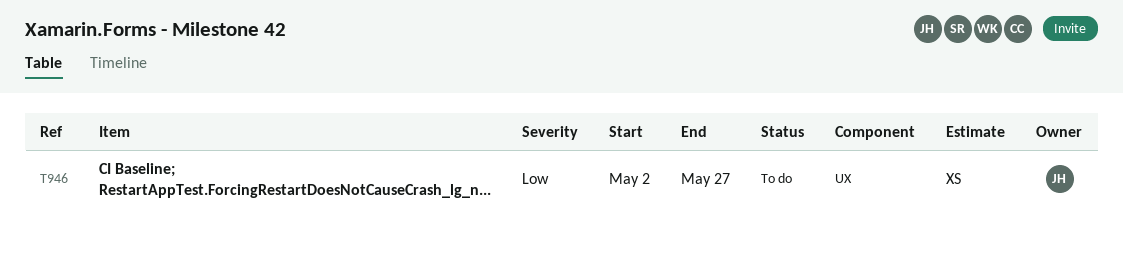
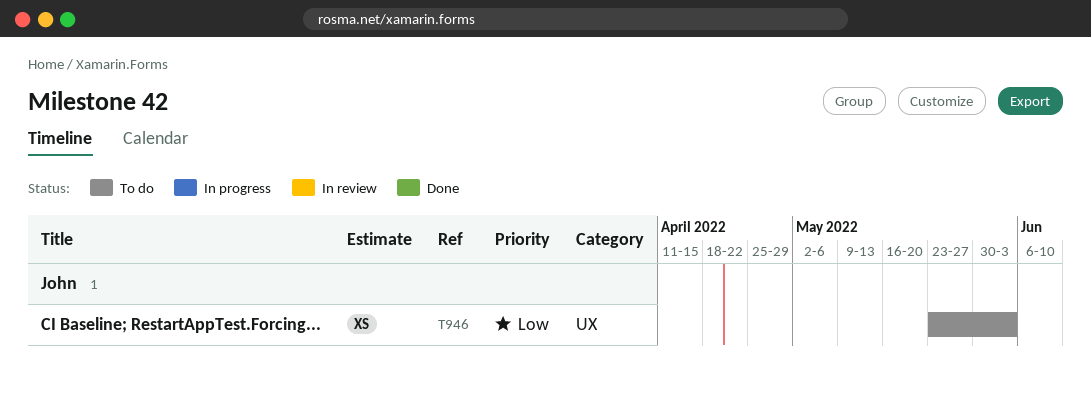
T946, start: May 2 -> May 23
T946, due: May 27 -> Jun 3

